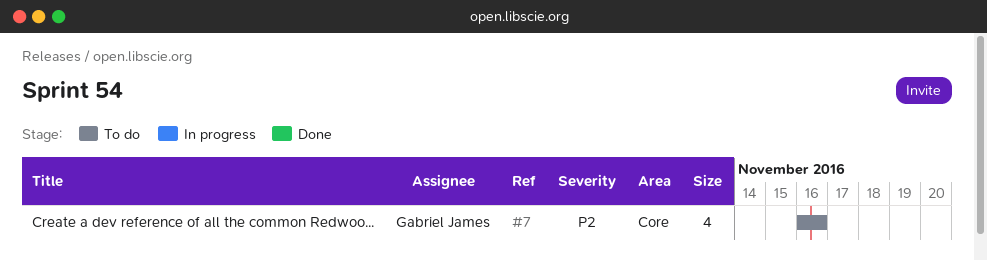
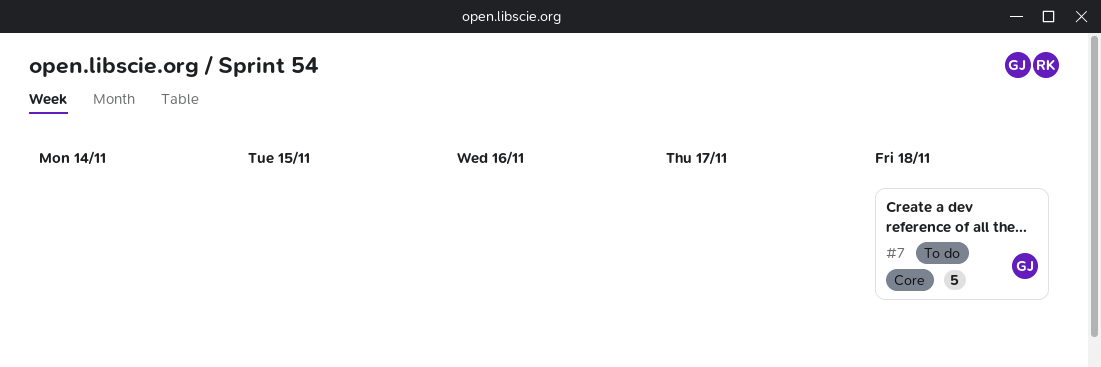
#7, estimate: 4 -> 5
#7, due: Nov 16 -> Nov 18

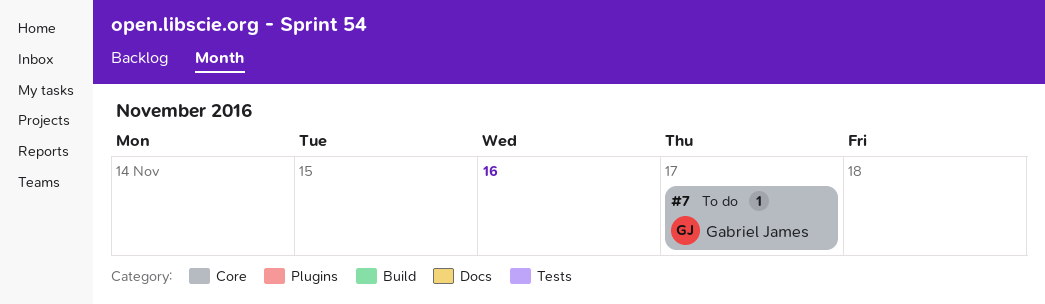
#7, estimate: 5 -> 1
#7, due: Nov 18 -> Nov 17

